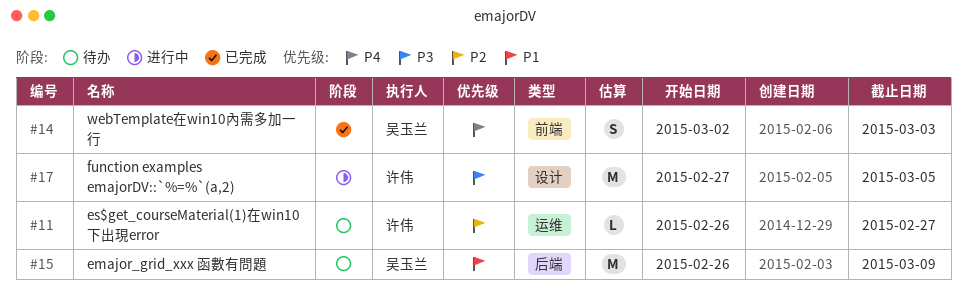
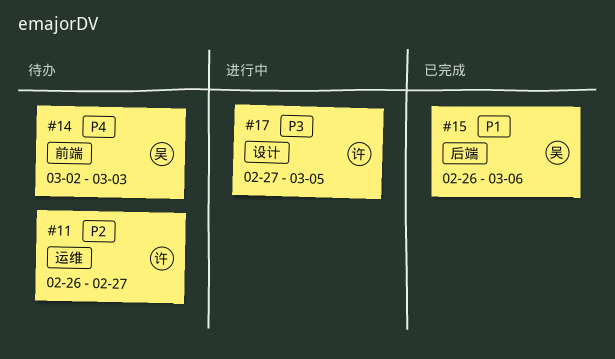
#14, status: 已完成 -> 待办
#15, status: 待办 -> 已完成
#15, due: Mar 9 -> Mar 6

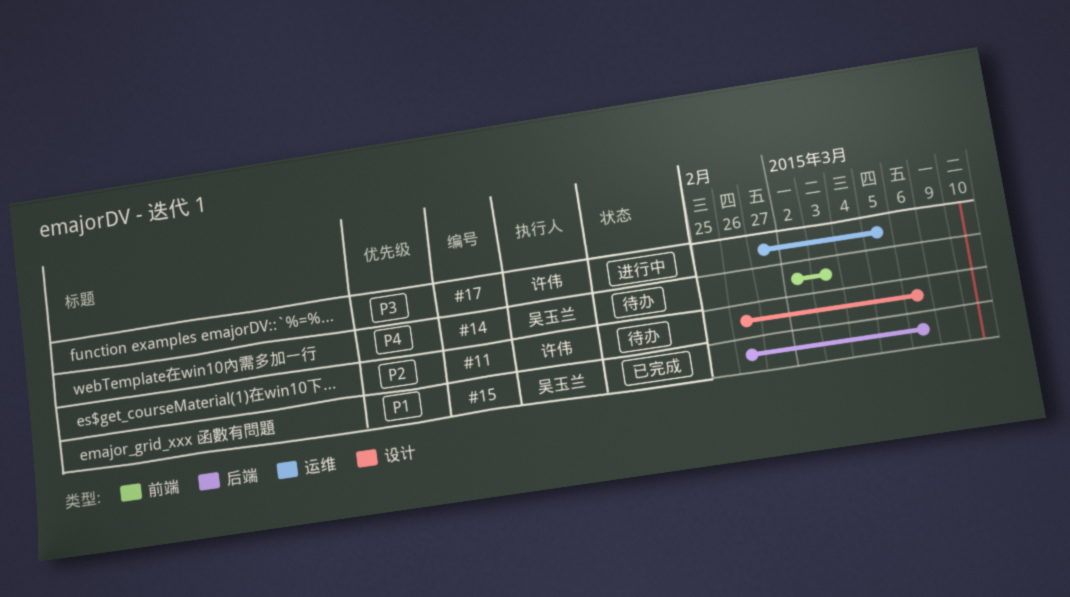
#11, label: 运维 -> 设计
#11, due: Feb 27 -> Mar 6
#17, label: 设计 -> 运维

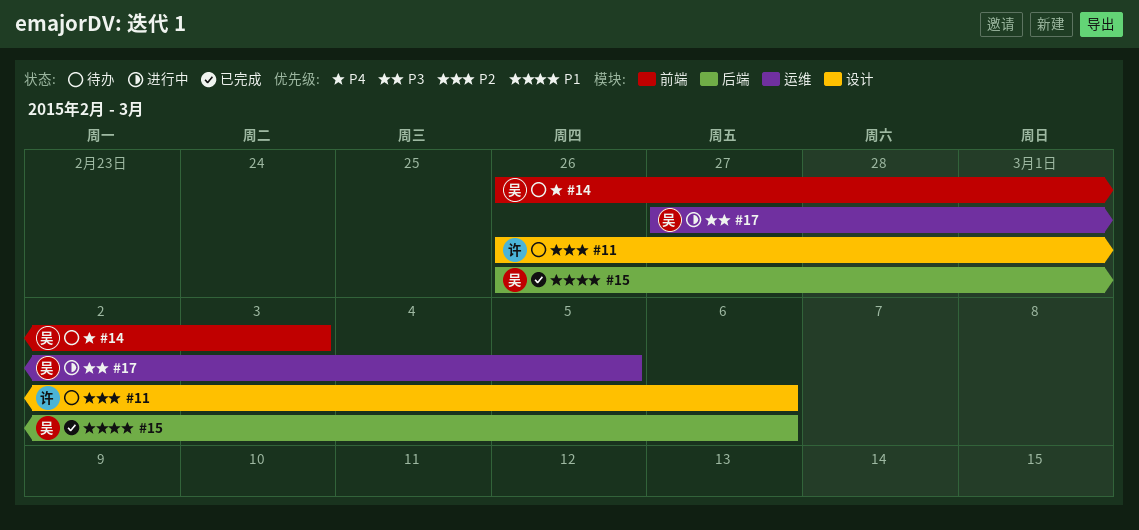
#14, start: Mar 2 -> Feb 26
#17, owner: 许伟 -> 吴玉兰

